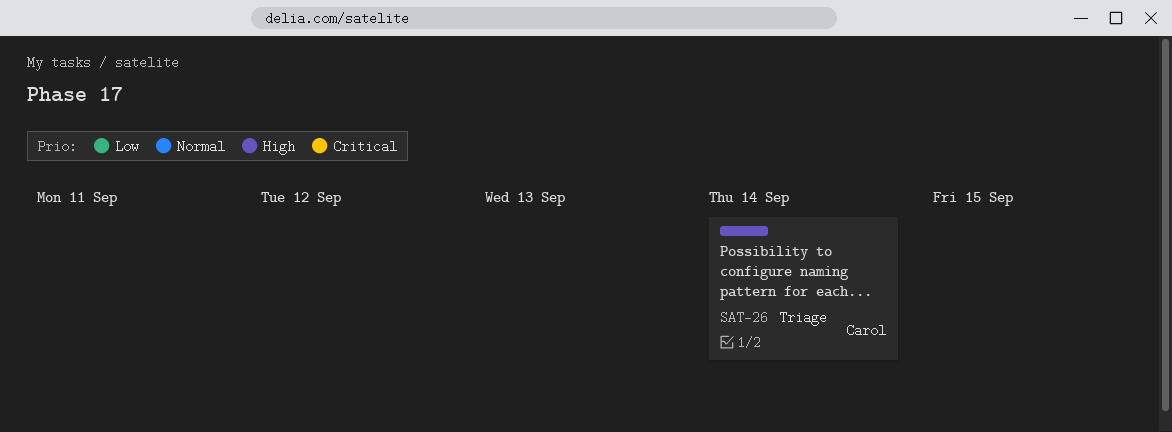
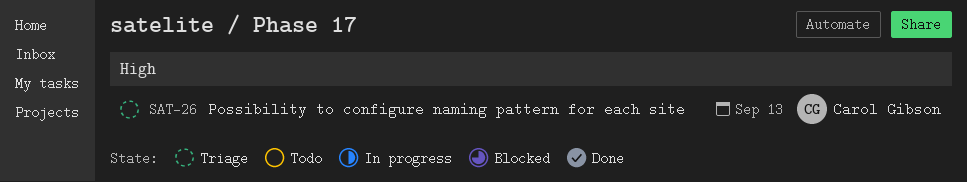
SAT-26, due: Sep 14 -> Sep 13

